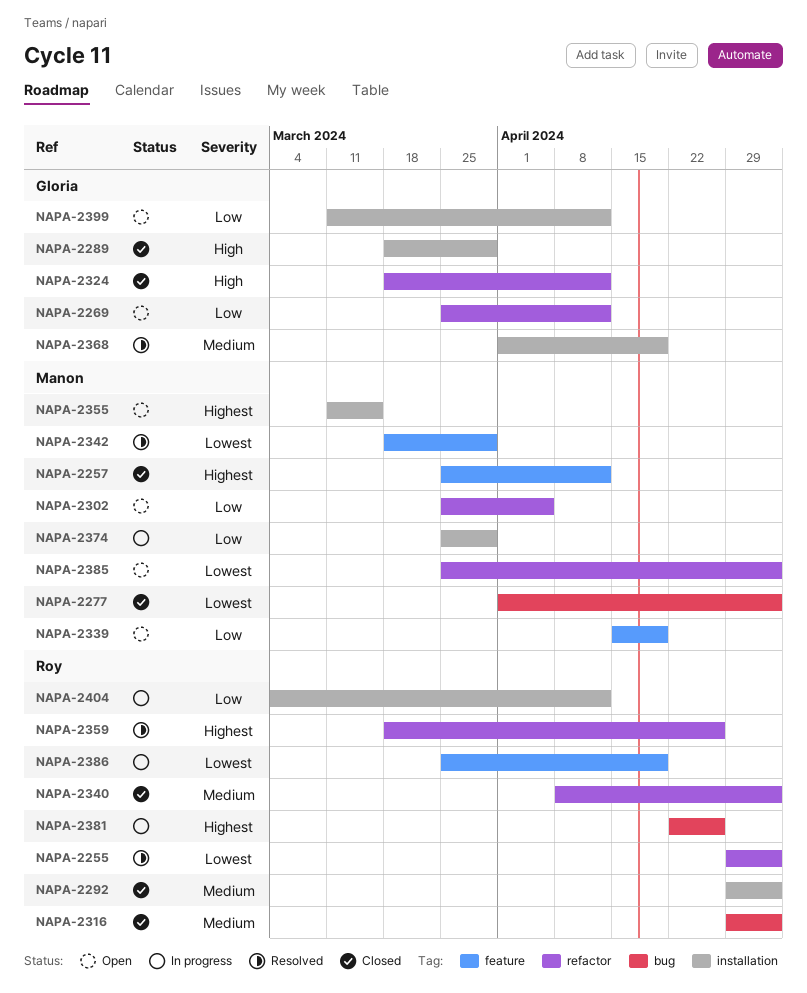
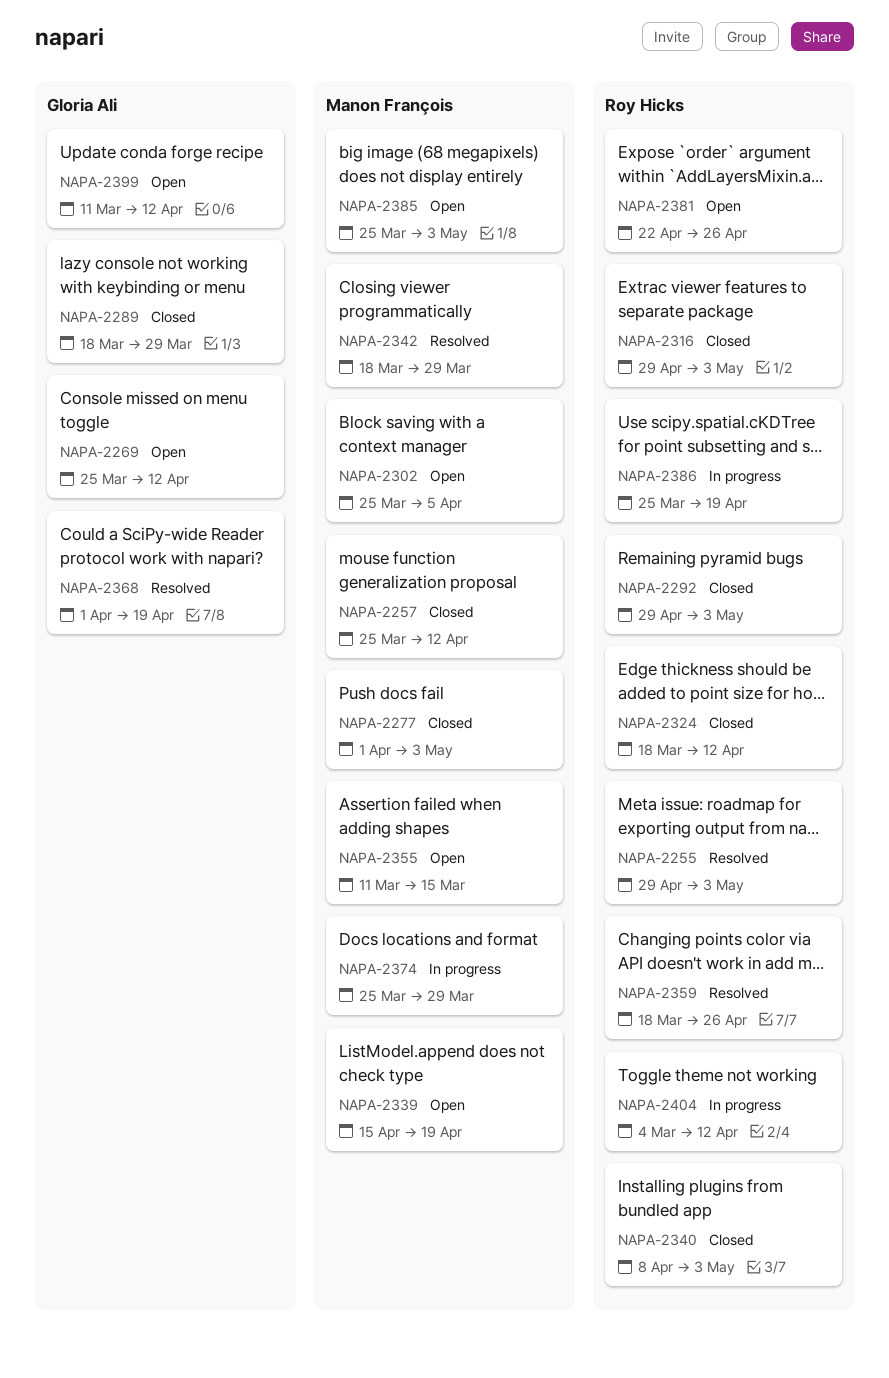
NAPA-2324, owner: Gloria Ali -> Roy Hicks
NAPA-2381, status: In progress -> Open

